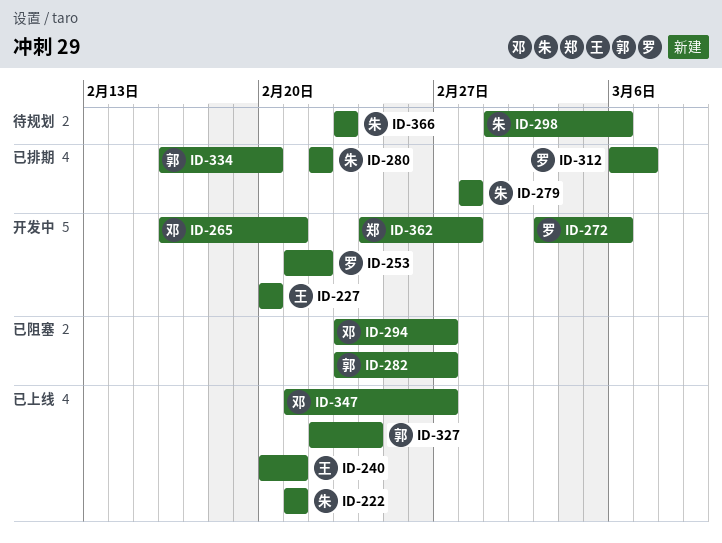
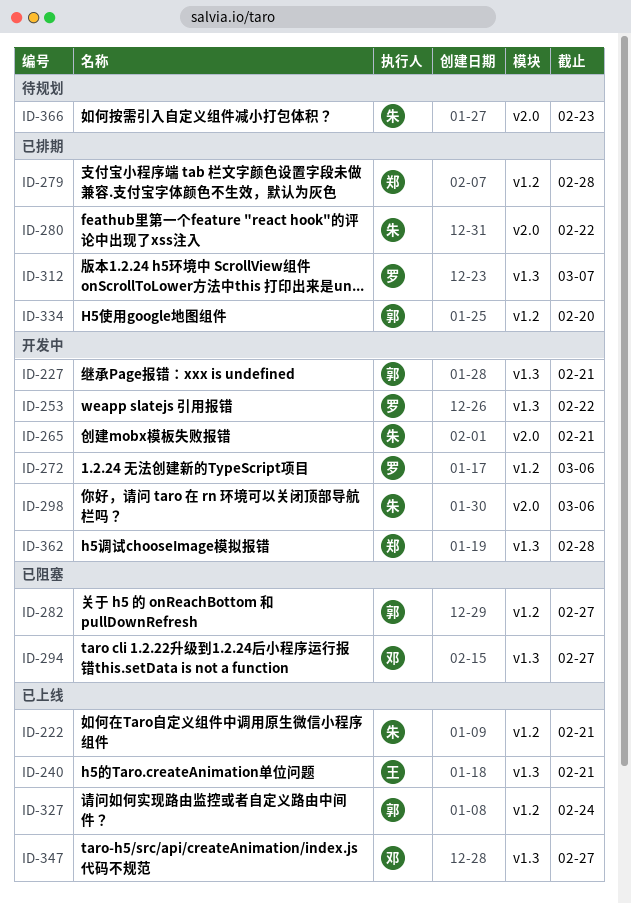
ID-227, owner: 王 -> 郭
ID-227, due: Feb 20 -> Feb 21
ID-265, owner: 邓 -> 朱
ID-279, owner: 朱 -> 郑
ID-298, status: 待规划 -> 开发中

